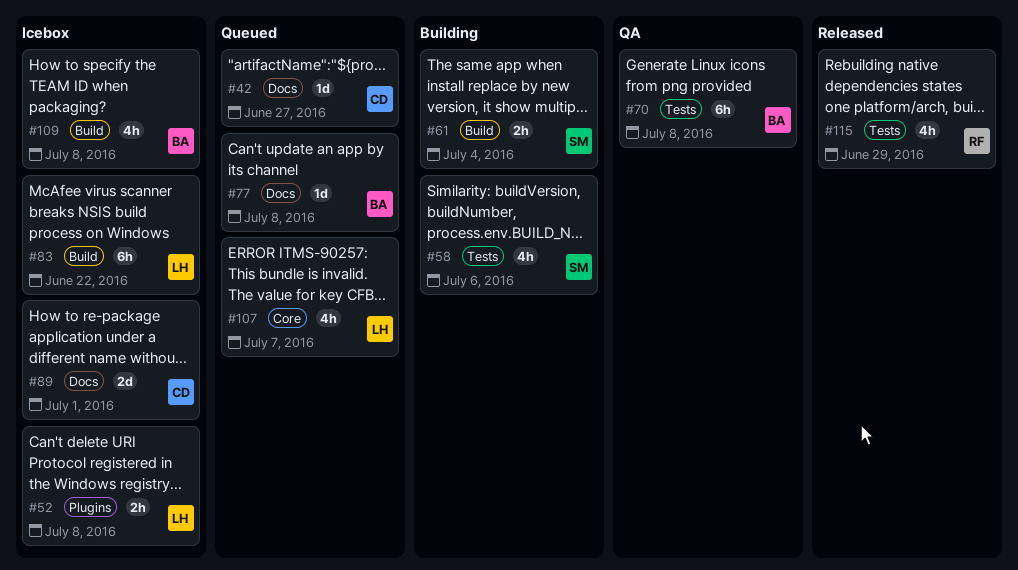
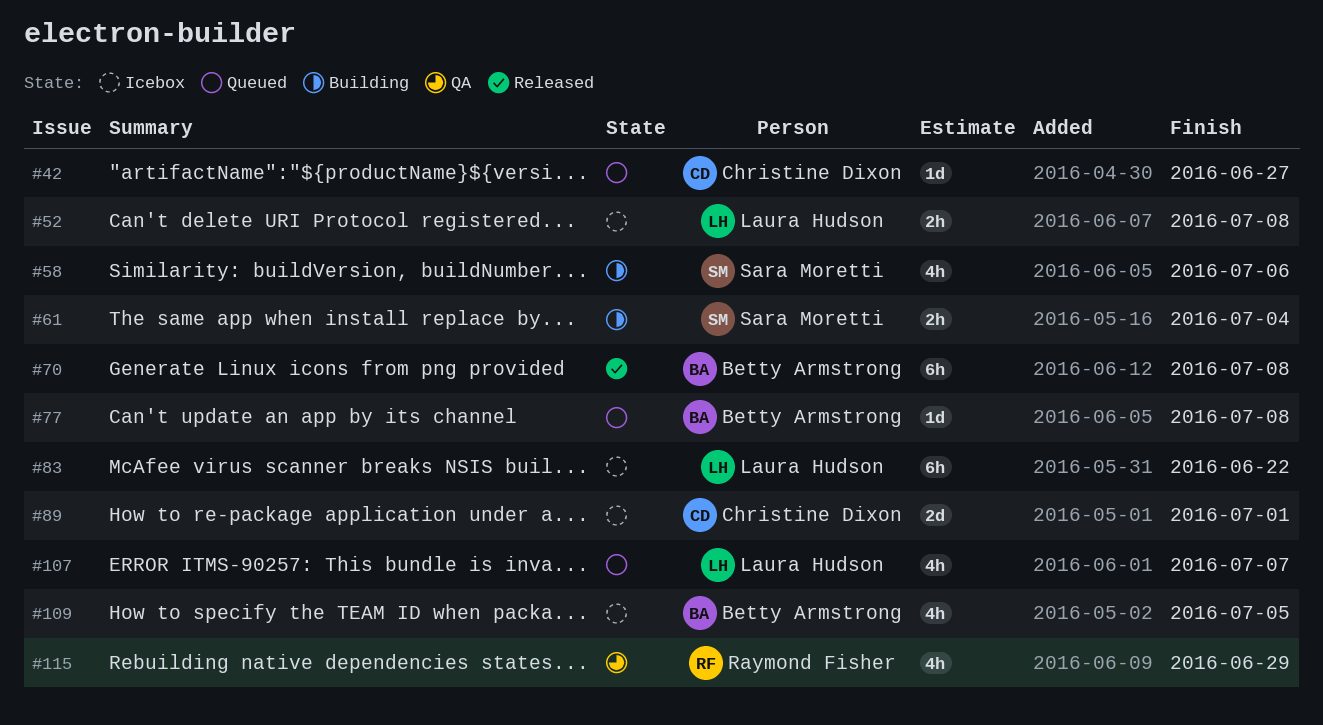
#70, status: QA -> Released
#109, due: Jul 8 -> Jul 5
#115, status: Released -> QA

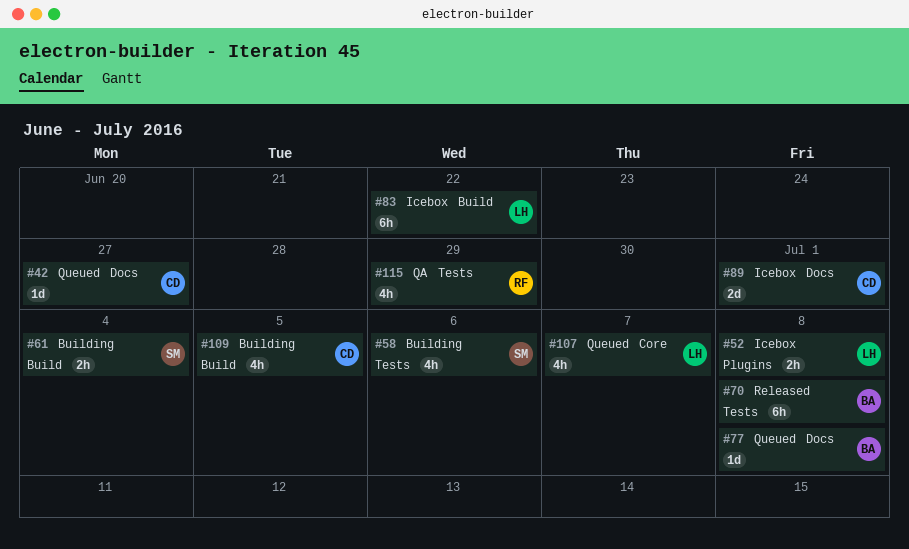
#109, status: Icebox -> Building
#109, owner: Betty Armstrong -> Christine Dixon

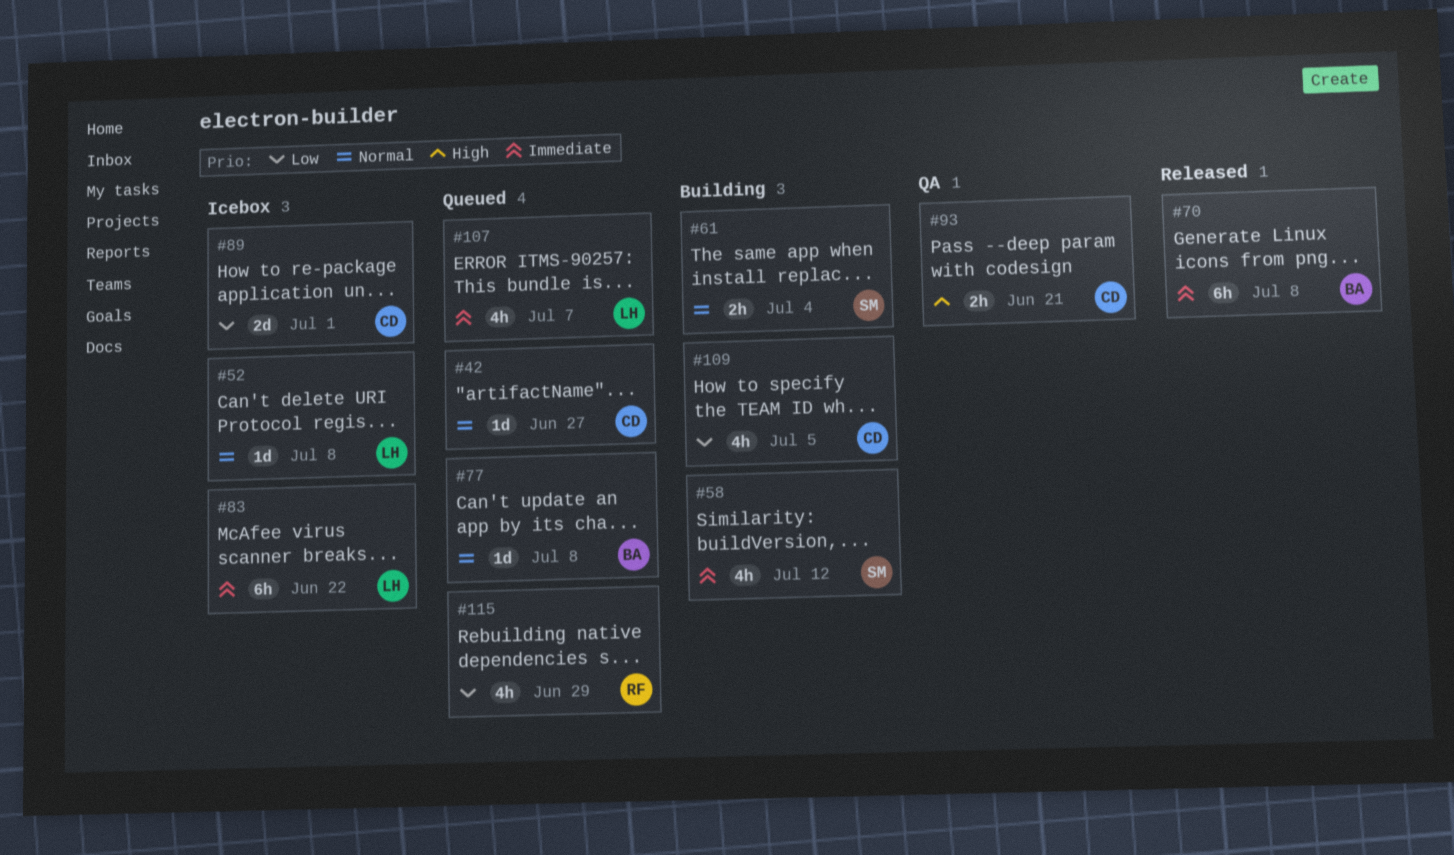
#52, estimate: 2h -> 1d
#58, due: Jul 6 -> Jul 12
#93: none -> present
#115, status: QA -> Queued

